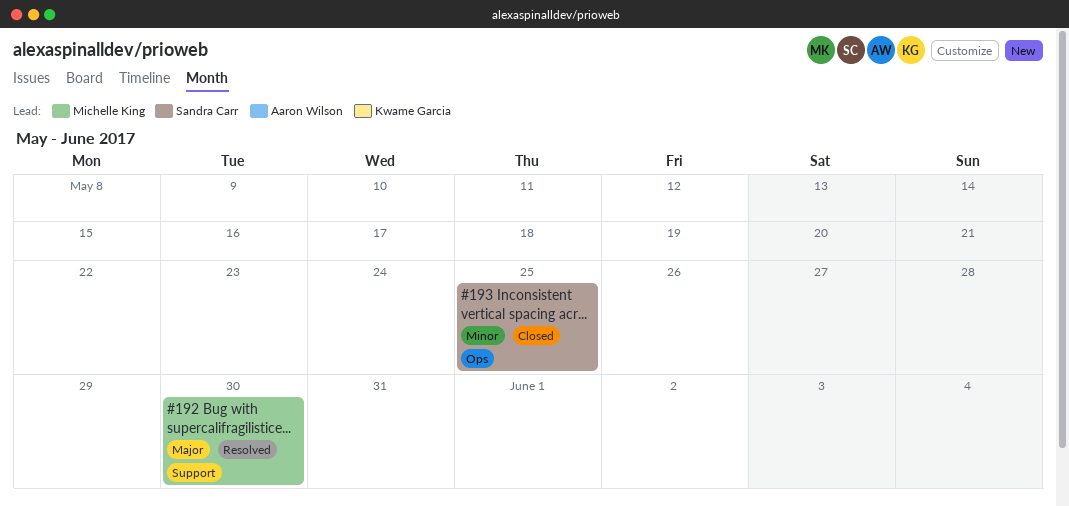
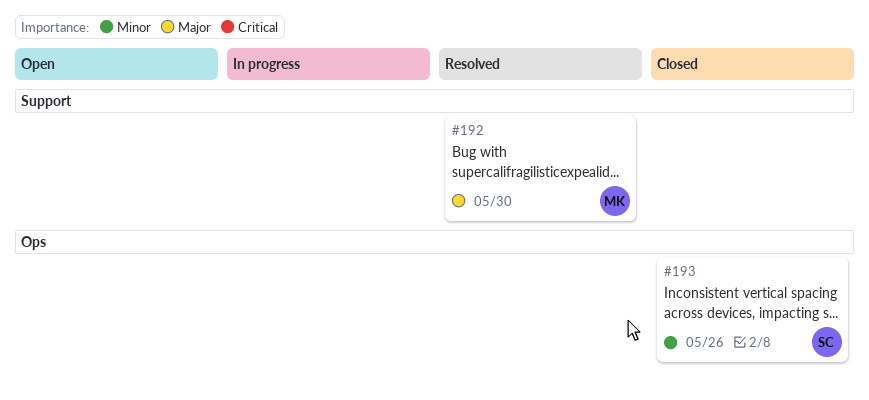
#193, due: May 25 -> May 26

